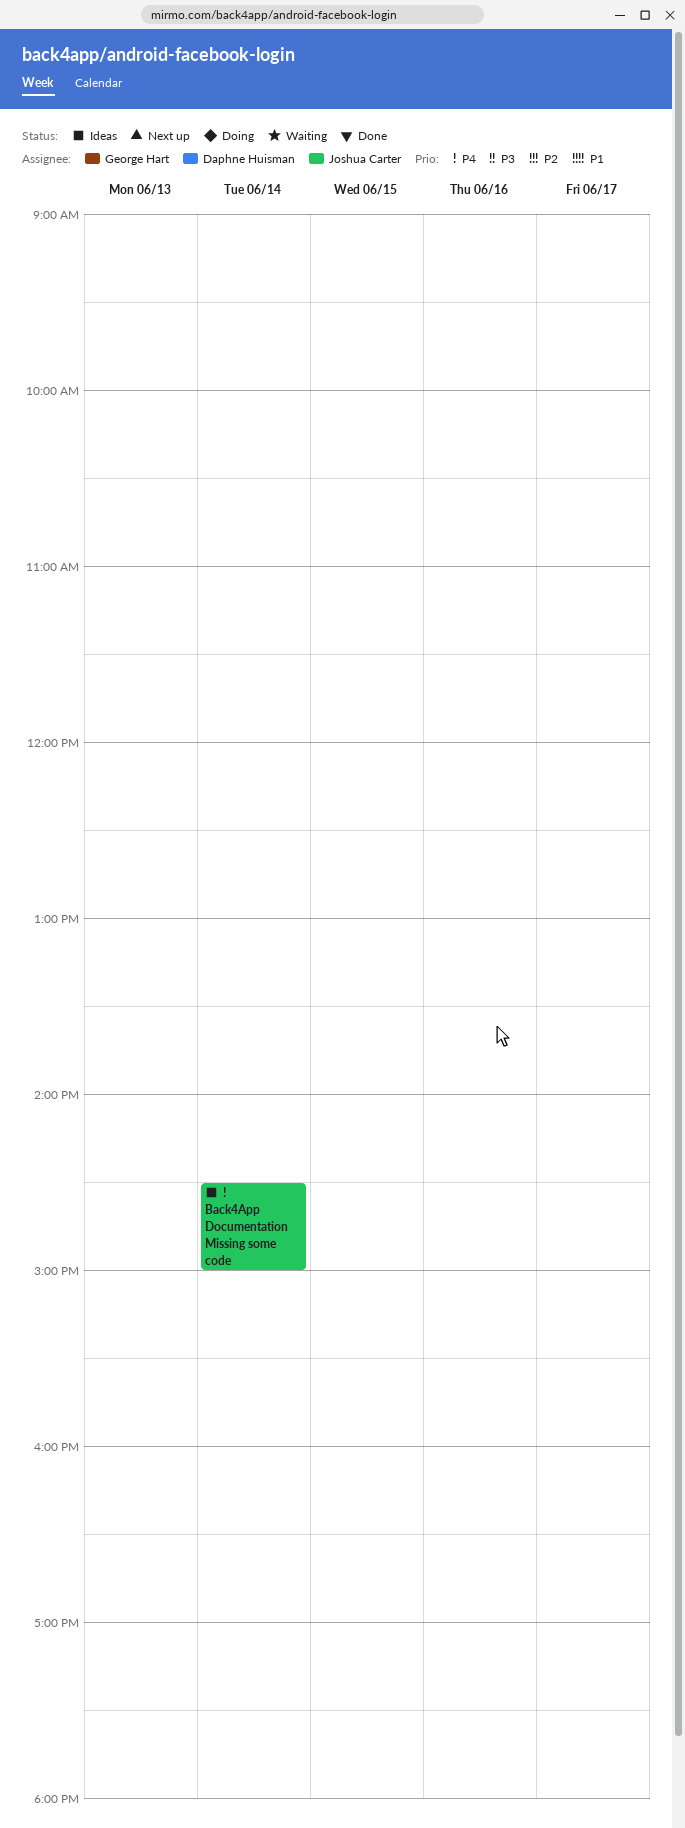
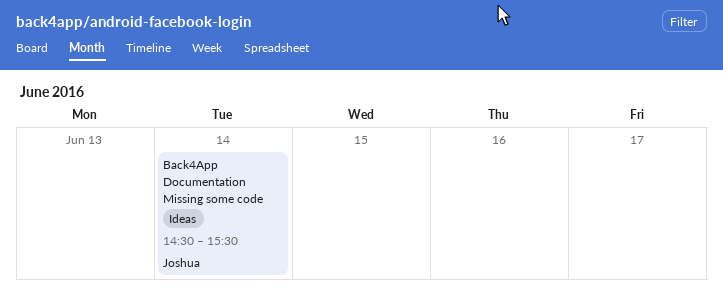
Back4App Documentation Missing some code, ends: 15:00 -> 15:30

